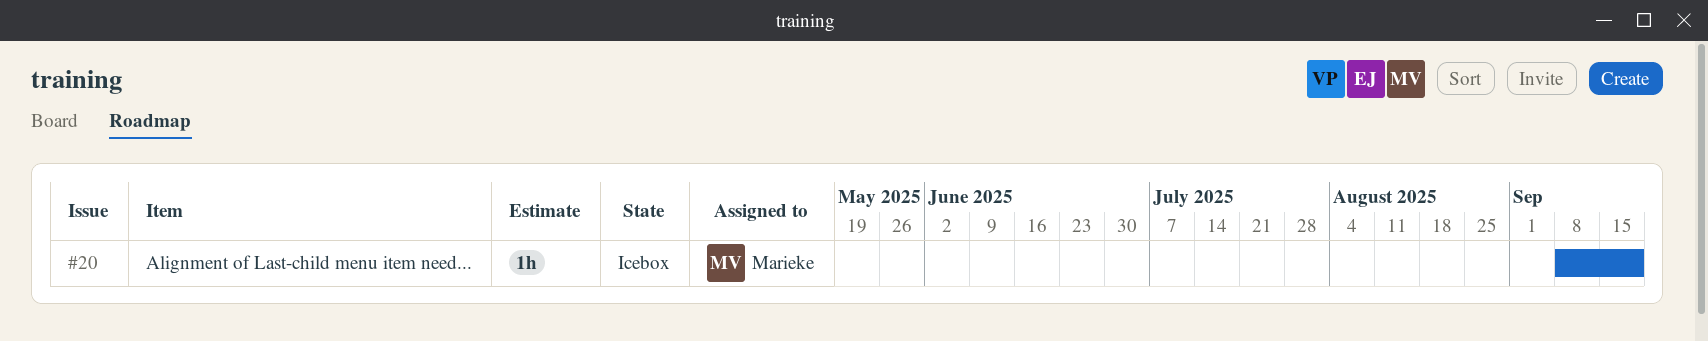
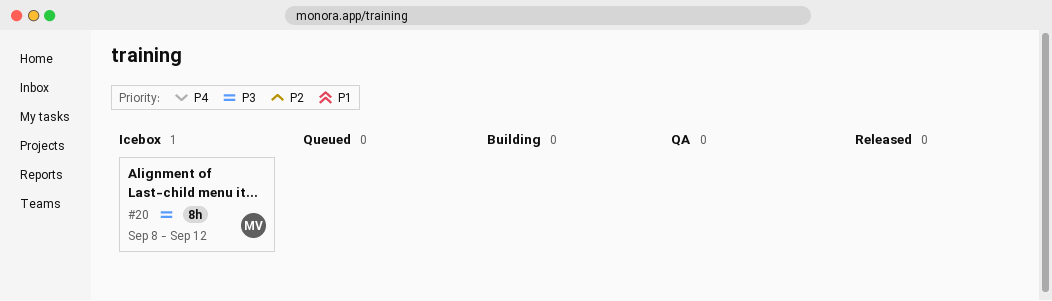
#20, estimate: 1h -> 8h
#20, due: Sep 19 -> Sep 12

